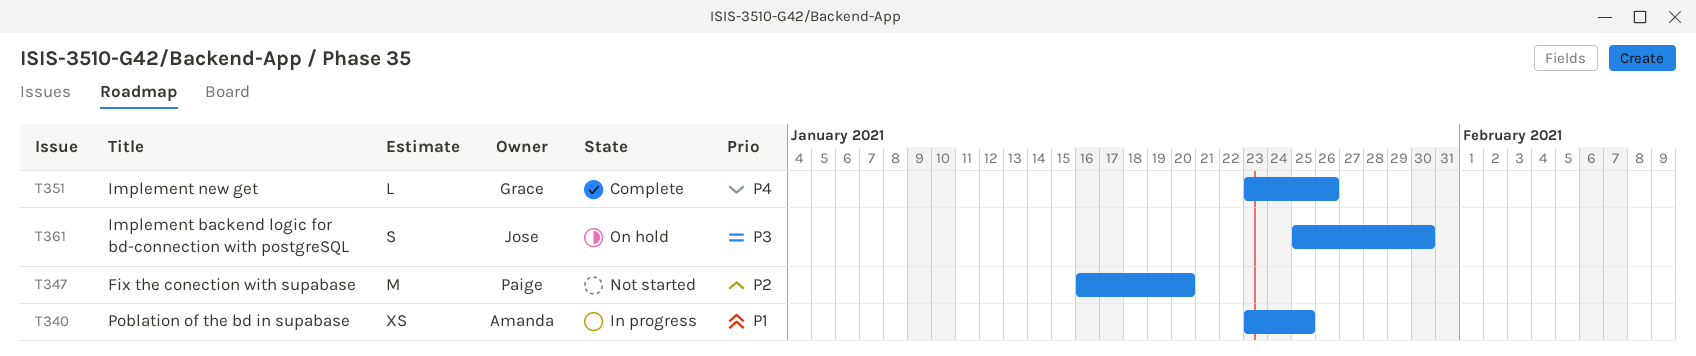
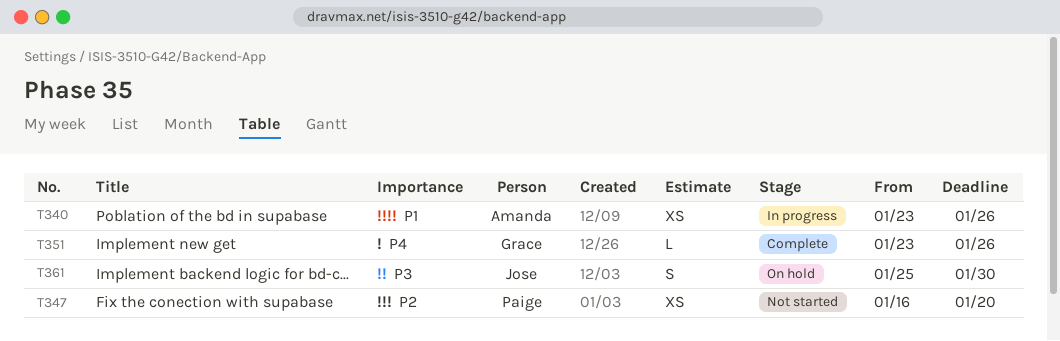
T340, due: Jan 25 -> Jan 26
T347, estimate: M -> XS

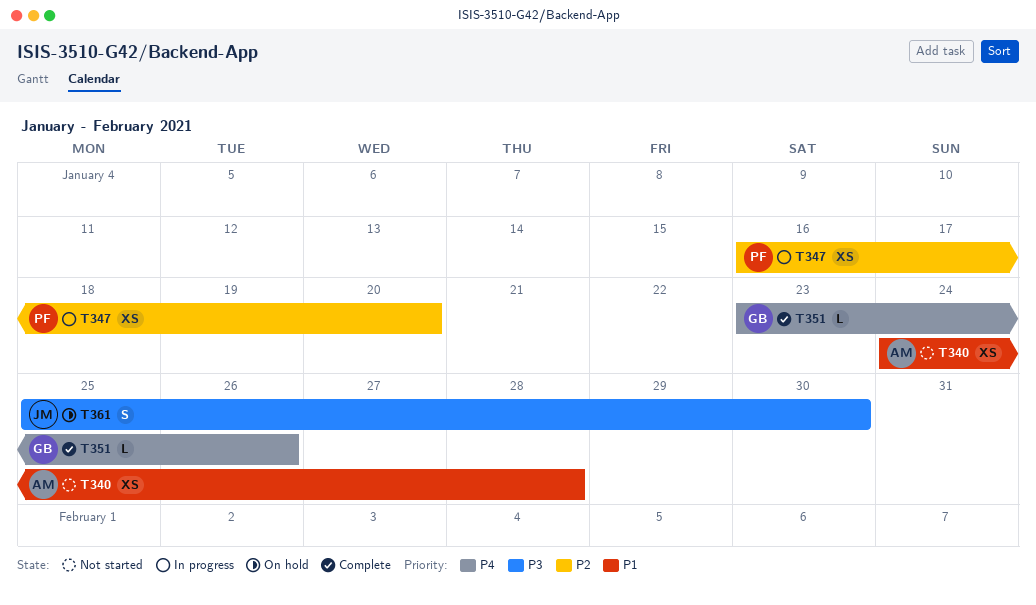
T340, status: In progress -> Not started
T340, start: Jan 23 -> Jan 24
T340, due: Jan 26 -> Jan 28
T347, status: Not started -> In progress

